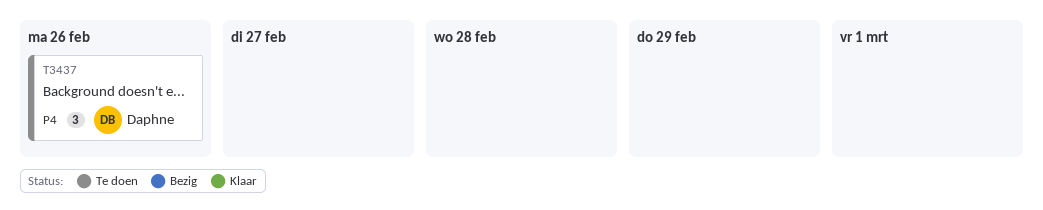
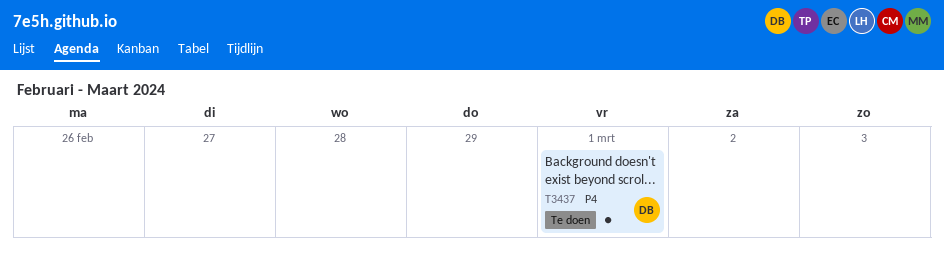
T3437, estimate: 3 -> 1
T3437, due: Feb 26 -> Mar 1

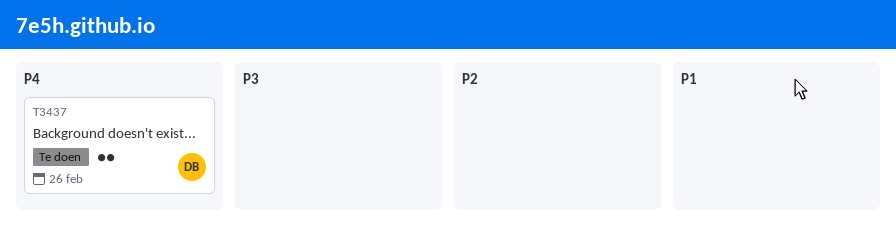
T3437, estimate: 1 -> 2
T3437, due: Mar 1 -> Feb 26

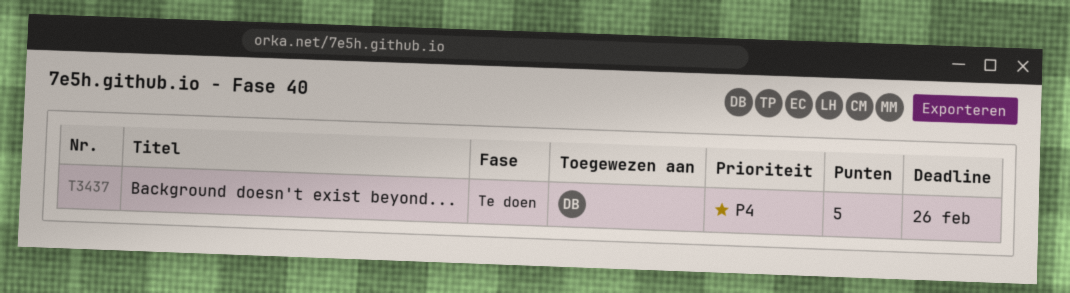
T3437, estimate: 2 -> 5

